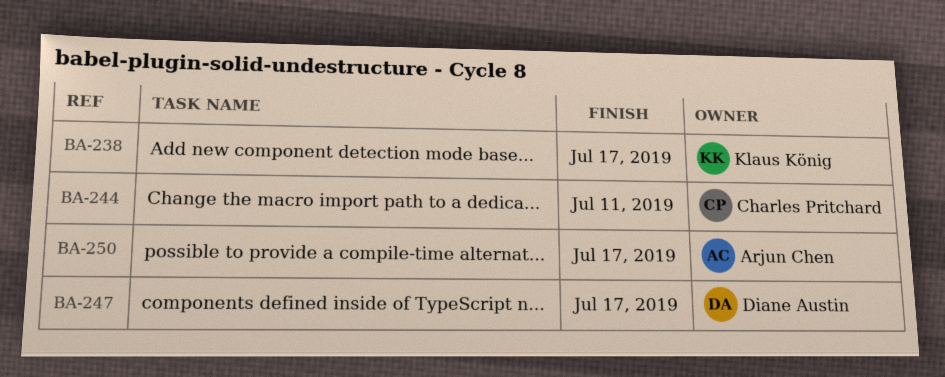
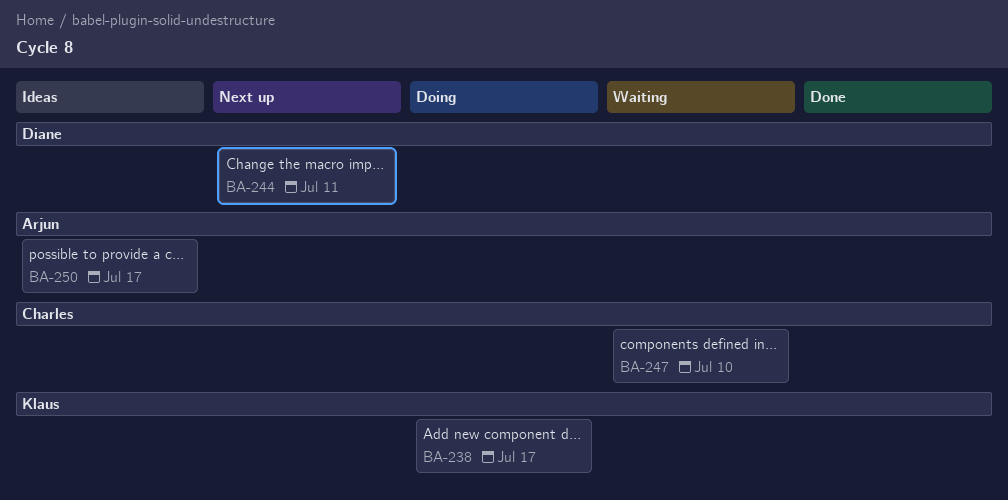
BA-244, owner: Charles Pritchard -> Diane Austin
BA-247, owner: Diane Austin -> Charles Pritchard
BA-247, due: Jul 17 -> Jul 10

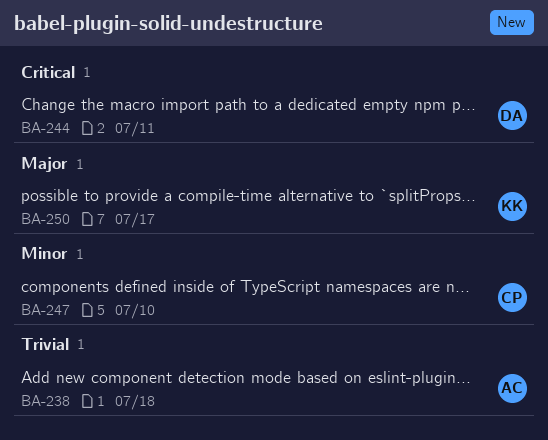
BA-238, owner: Klaus -> Arjun
BA-238, due: Jul 17 -> Jul 18
BA-250, owner: Arjun -> Klaus

